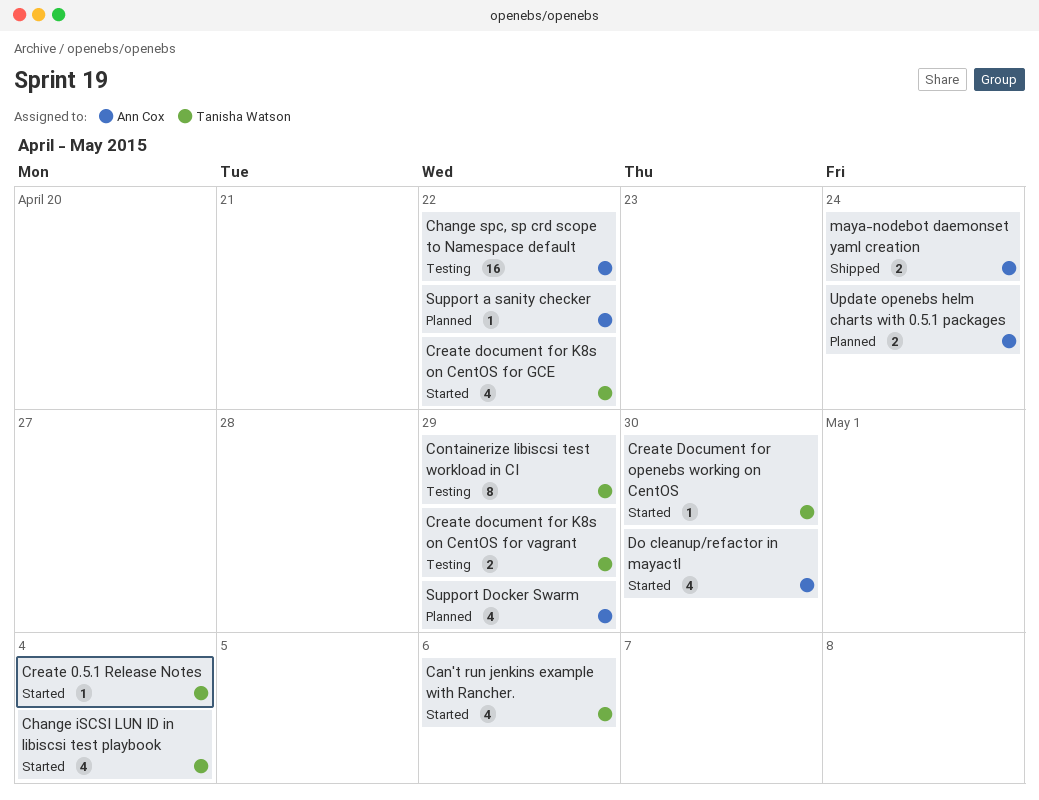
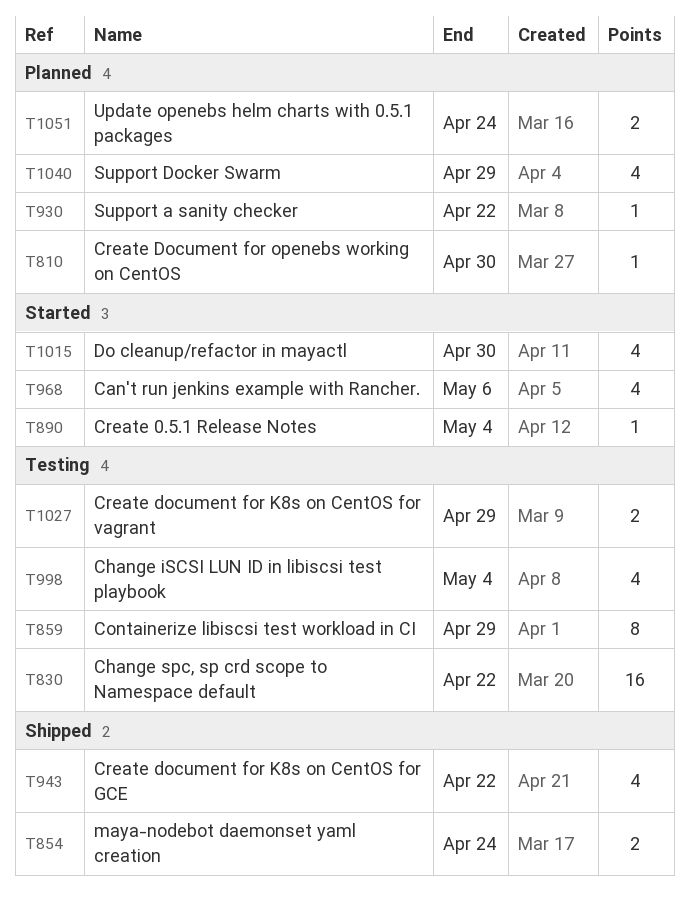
Change iSCSI LUN ID in libiscsi test playbook, status: Started -> Testing
Create document for K8s on CentOS for GCE, status: Started -> Shipped
Create Document for openebs working on CentOS, status: Started -> Planned

